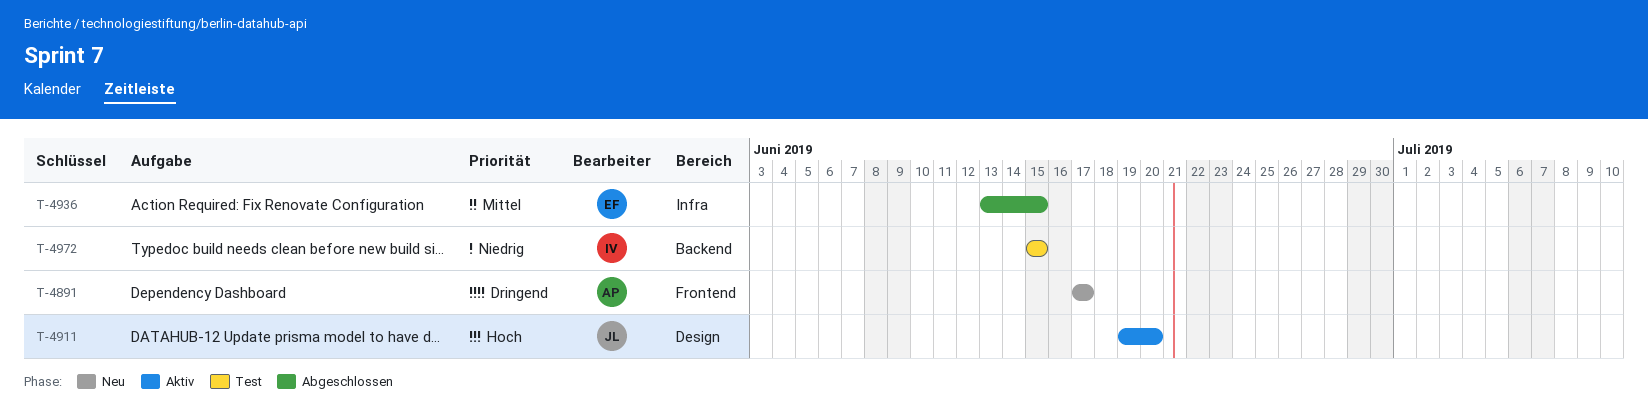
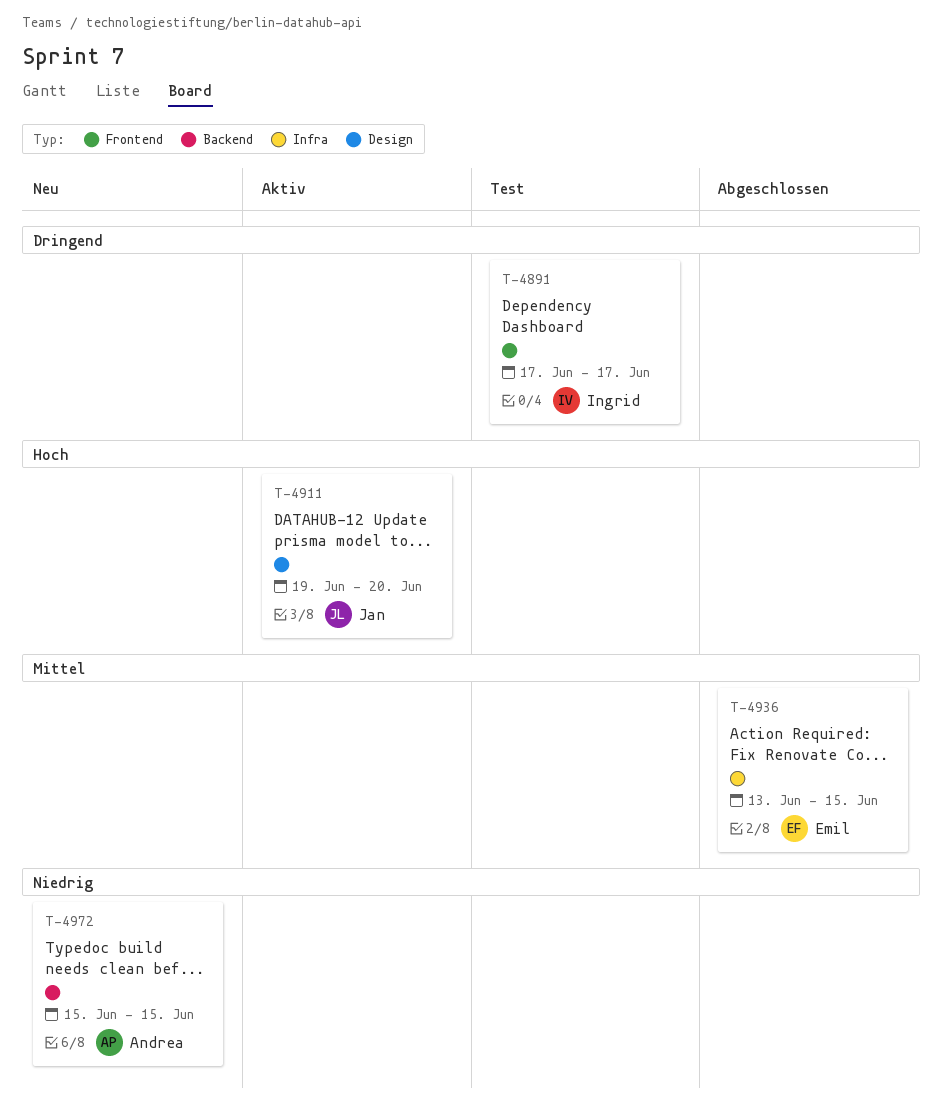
T-4891, status: Neu -> Test
T-4891, owner: Andrea -> Ingrid
T-4972, status: Test -> Neu
T-4972, owner: Ingrid -> Andrea

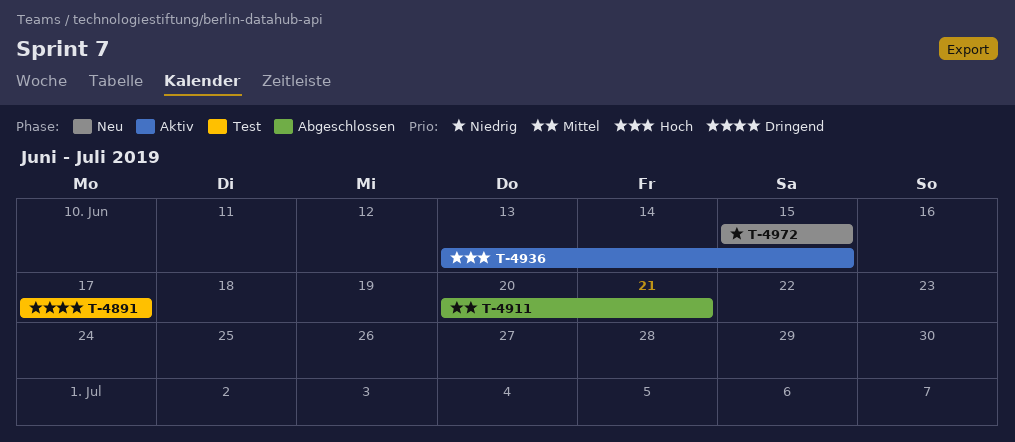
T-4911, status: Aktiv -> Abgeschlossen
T-4911, priority: Hoch -> Mittel
T-4911, start: Jun 19 -> Jun 20
T-4911, due: Jun 20 -> Jun 21
T-4936, status: Abgeschlossen -> Aktiv
T-4936, priority: Mittel -> Hoch

